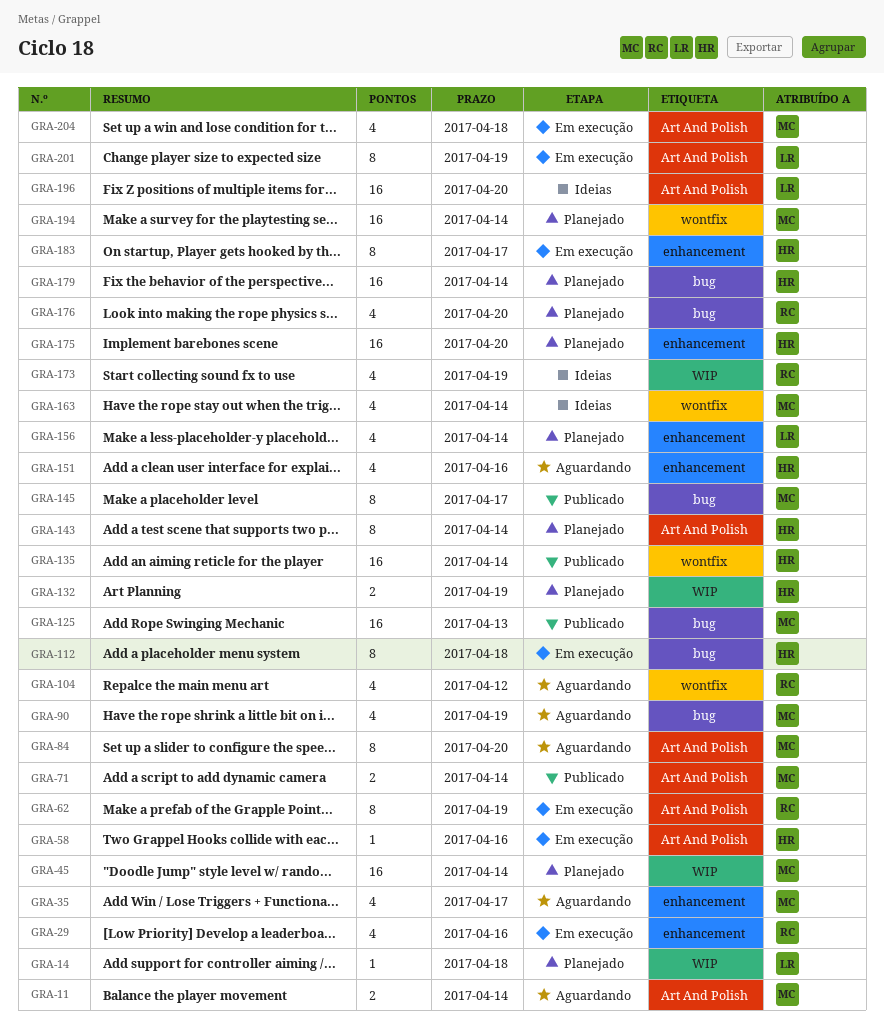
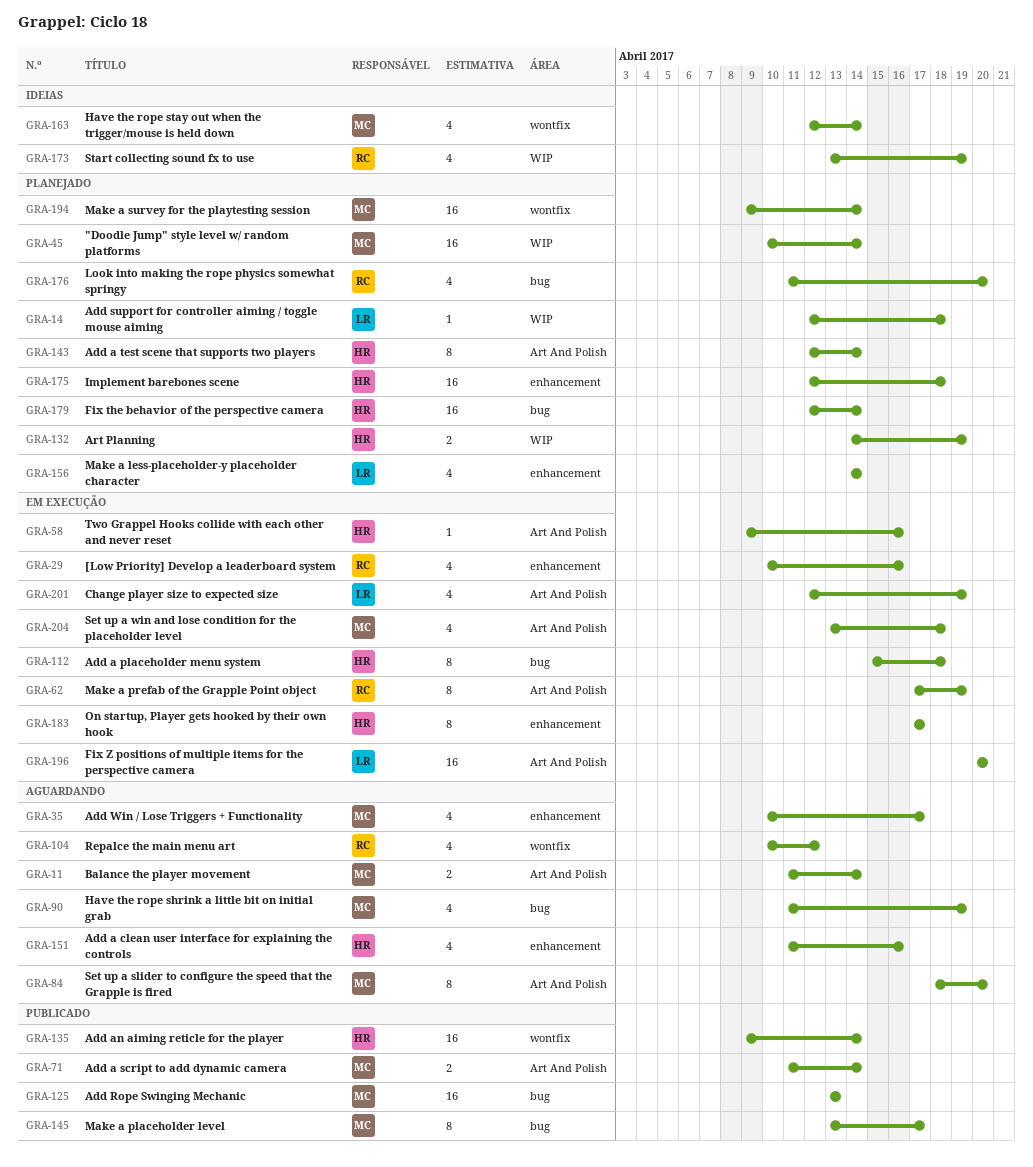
GRA-175, due: Apr 20 -> Apr 18
GRA-196, status: Ideias -> Em execução
GRA-201, estimate: 8 -> 4

